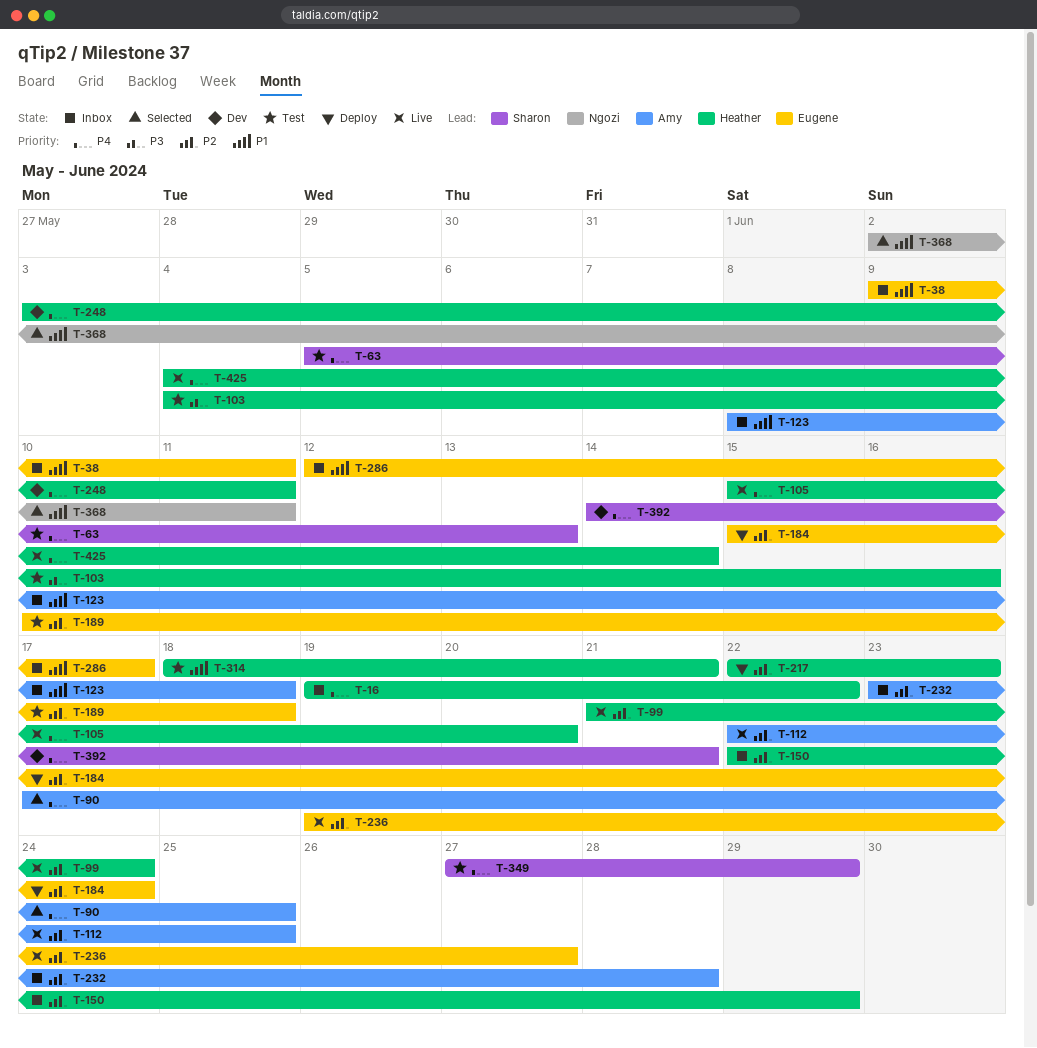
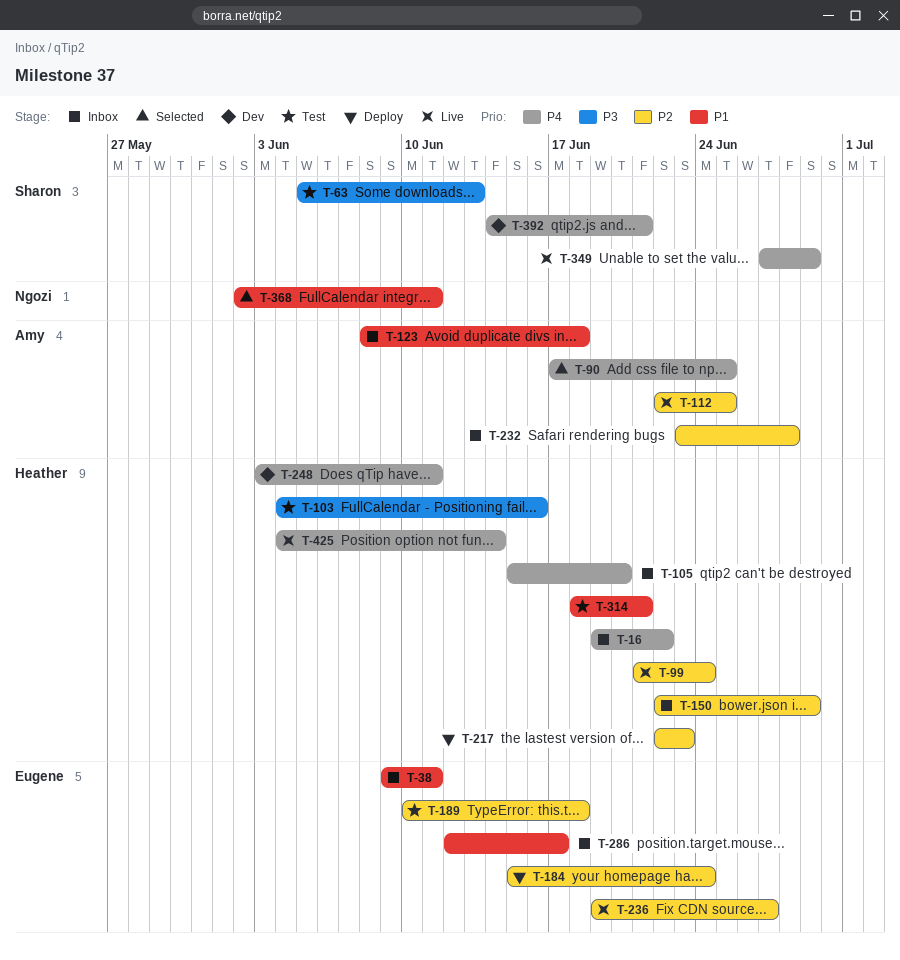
T-63, priority: P4 -> P3
T-105, status: Live -> Inbox
T-349, status: Test -> Live

